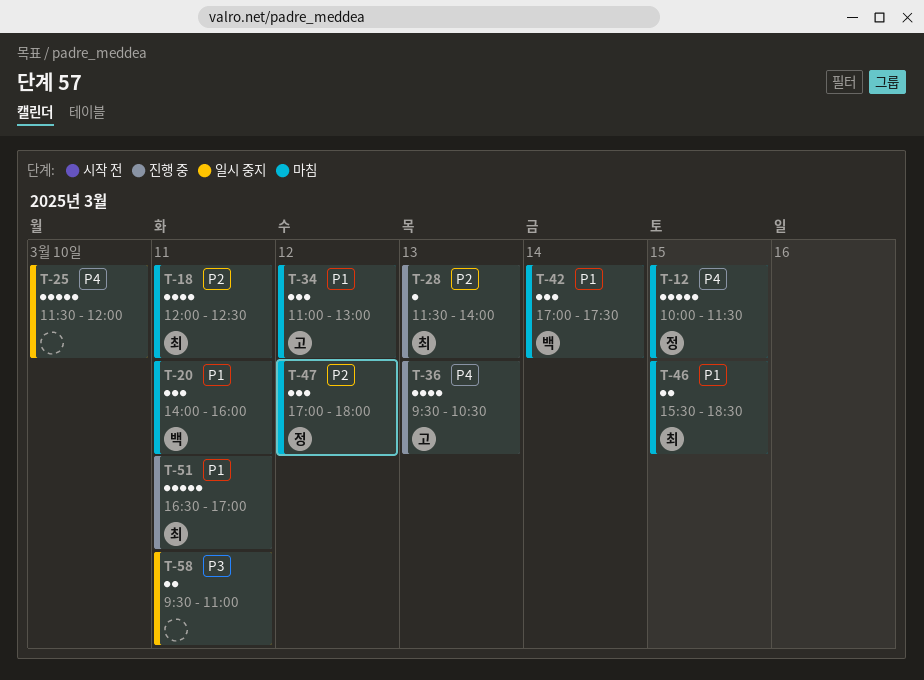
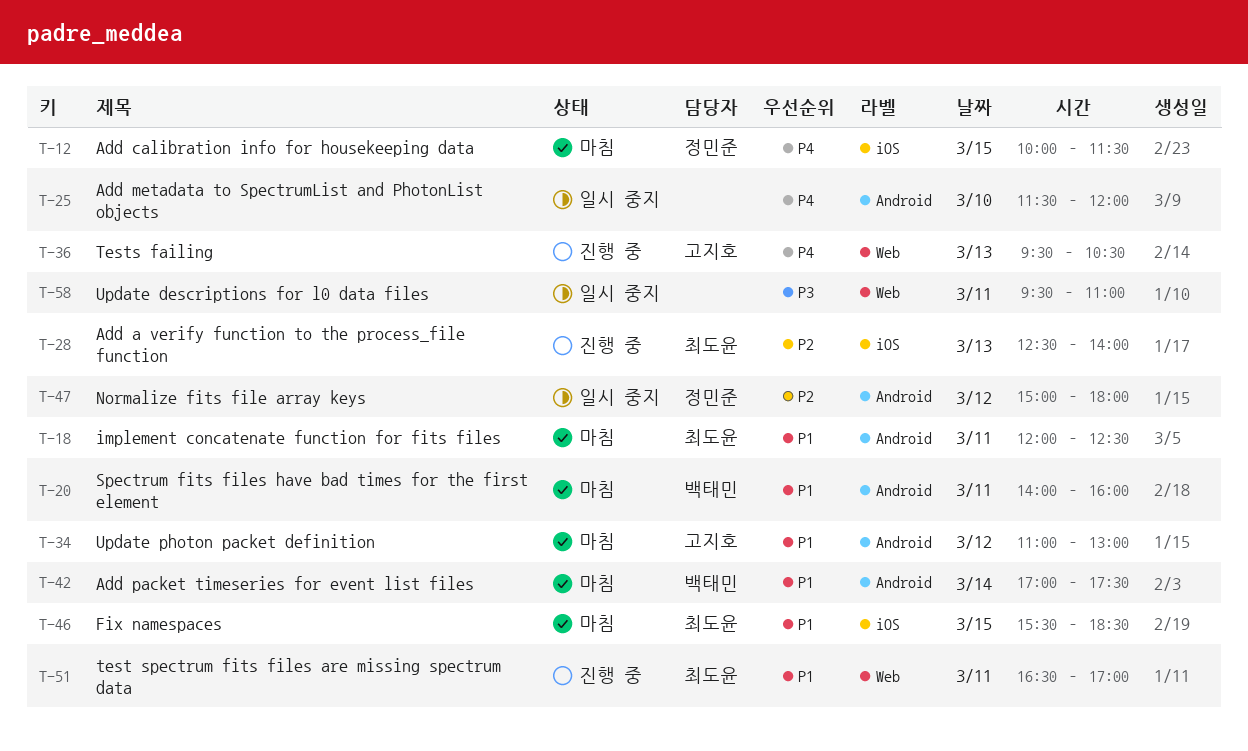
T-18, priority: P2 -> P1
T-28, begins: 11:30 -> 12:30
T-47, status: 마침 -> 일시 중지
T-47, begins: 17:00 -> 15:00

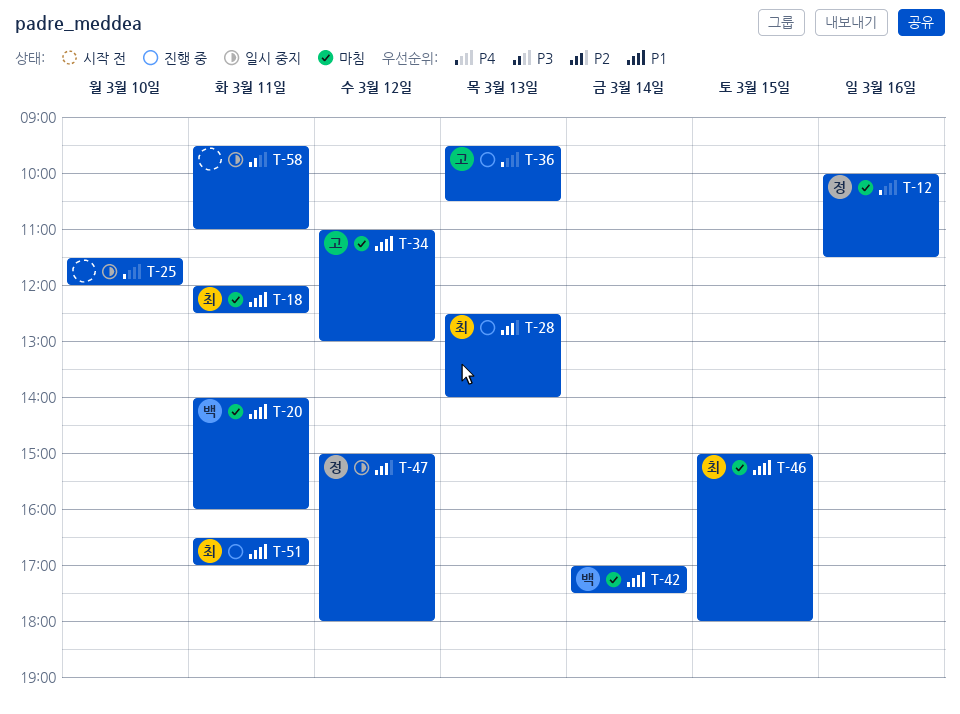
T-12, day: Mar 15 -> Mar 16
T-46, begins: 15:30 -> 15:00
T-46, ends: 18:30 -> 18:00

